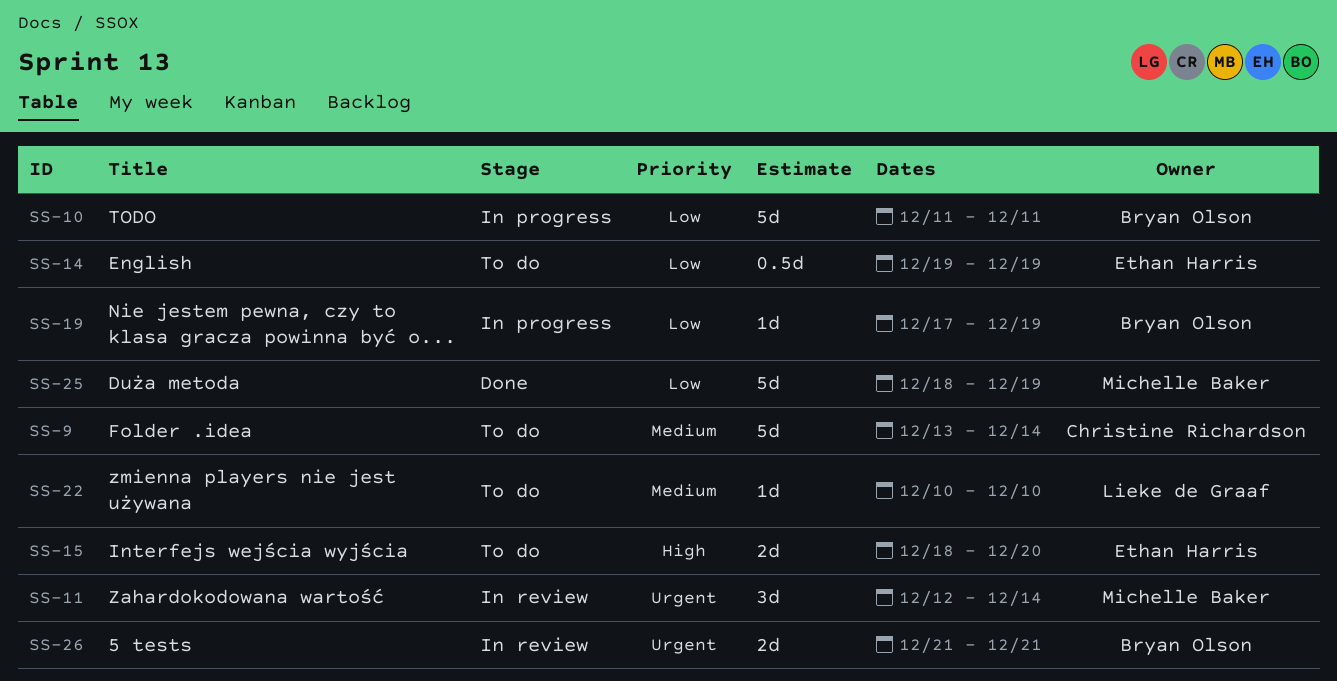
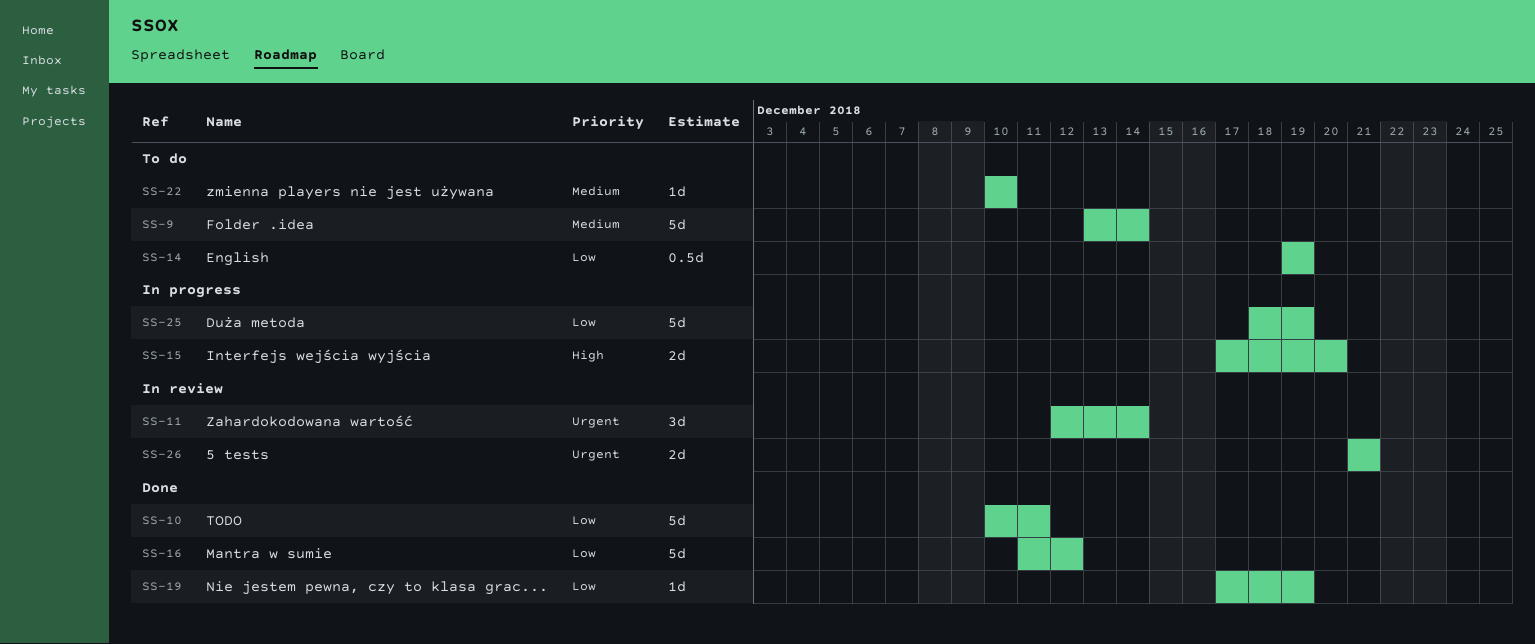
SS-10, status: In progress -> Done
SS-10, start: Dec 11 -> Dec 10
SS-15, status: To do -> In progress
SS-15, start: Dec 18 -> Dec 17
SS-16: none -> present
SS-19, status: In progress -> Done
SS-25, status: Done -> In progress

